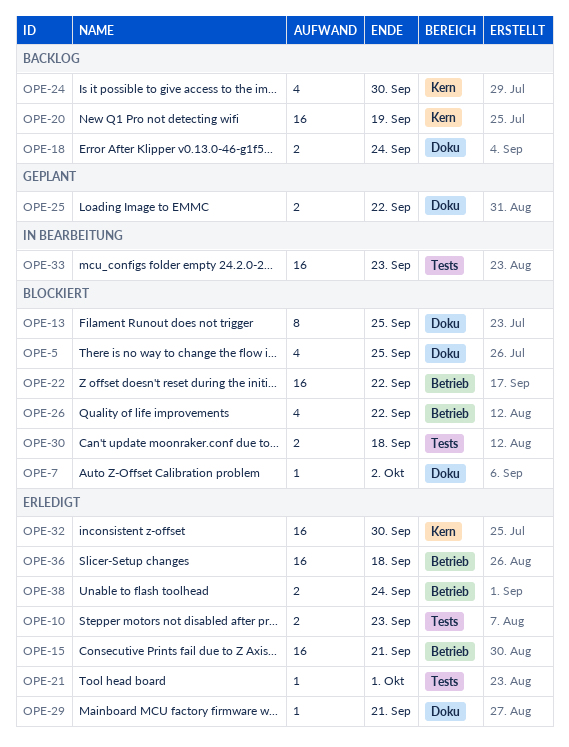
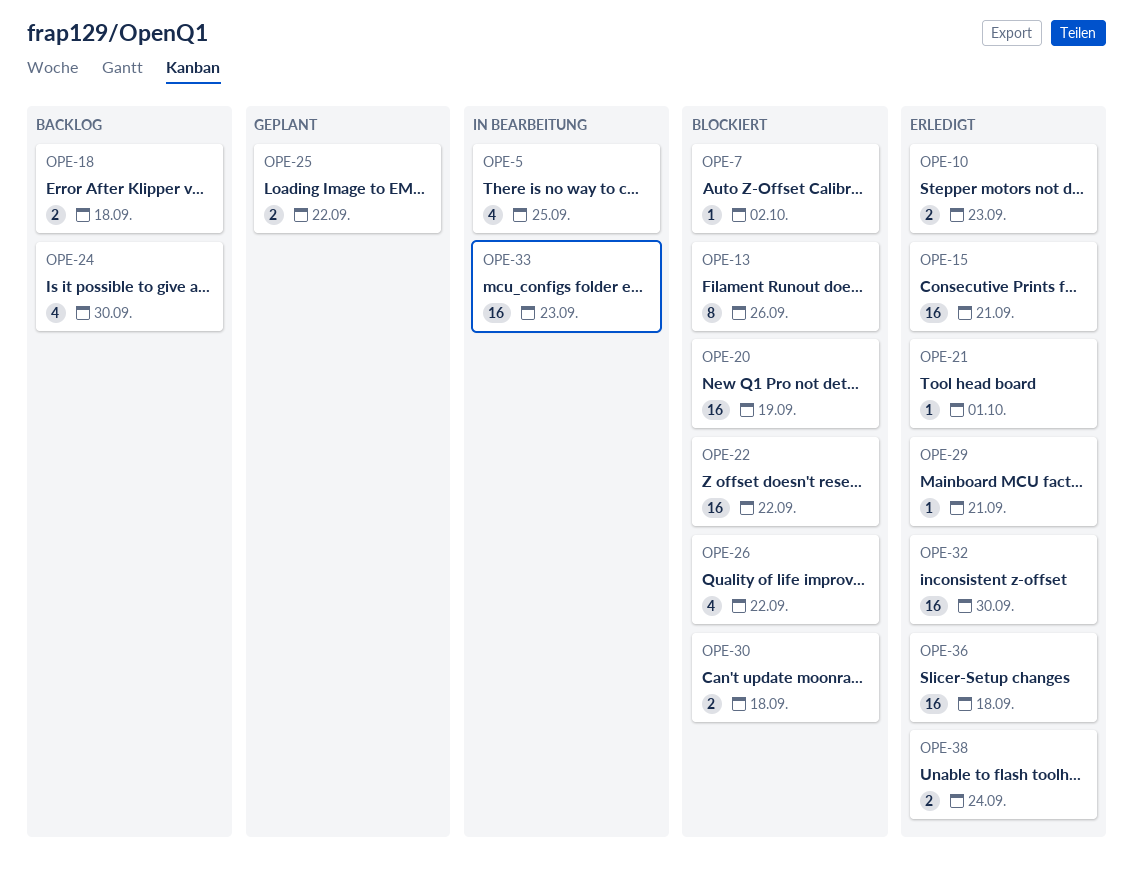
OPE-5, status: Blockiert -> In Bearbeitung
OPE-13, due: Sep 25 -> Sep 26
OPE-18, due: Sep 24 -> Sep 18
OPE-20, status: Backlog -> Blockiert

